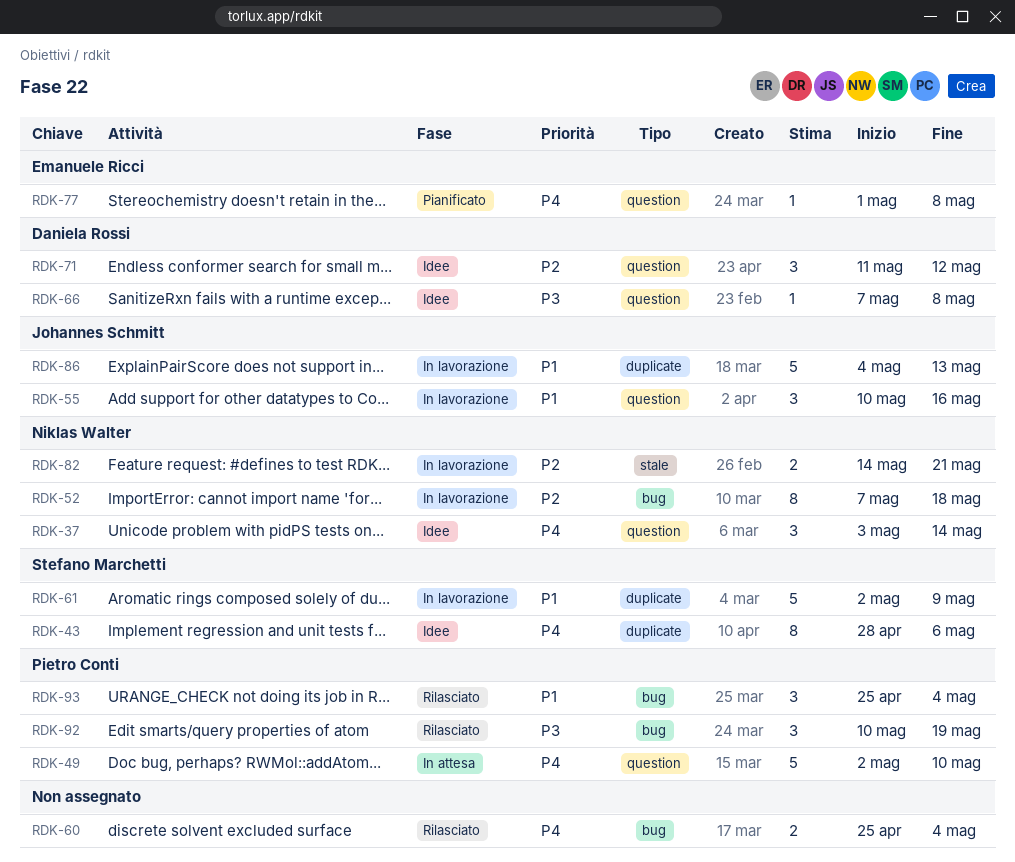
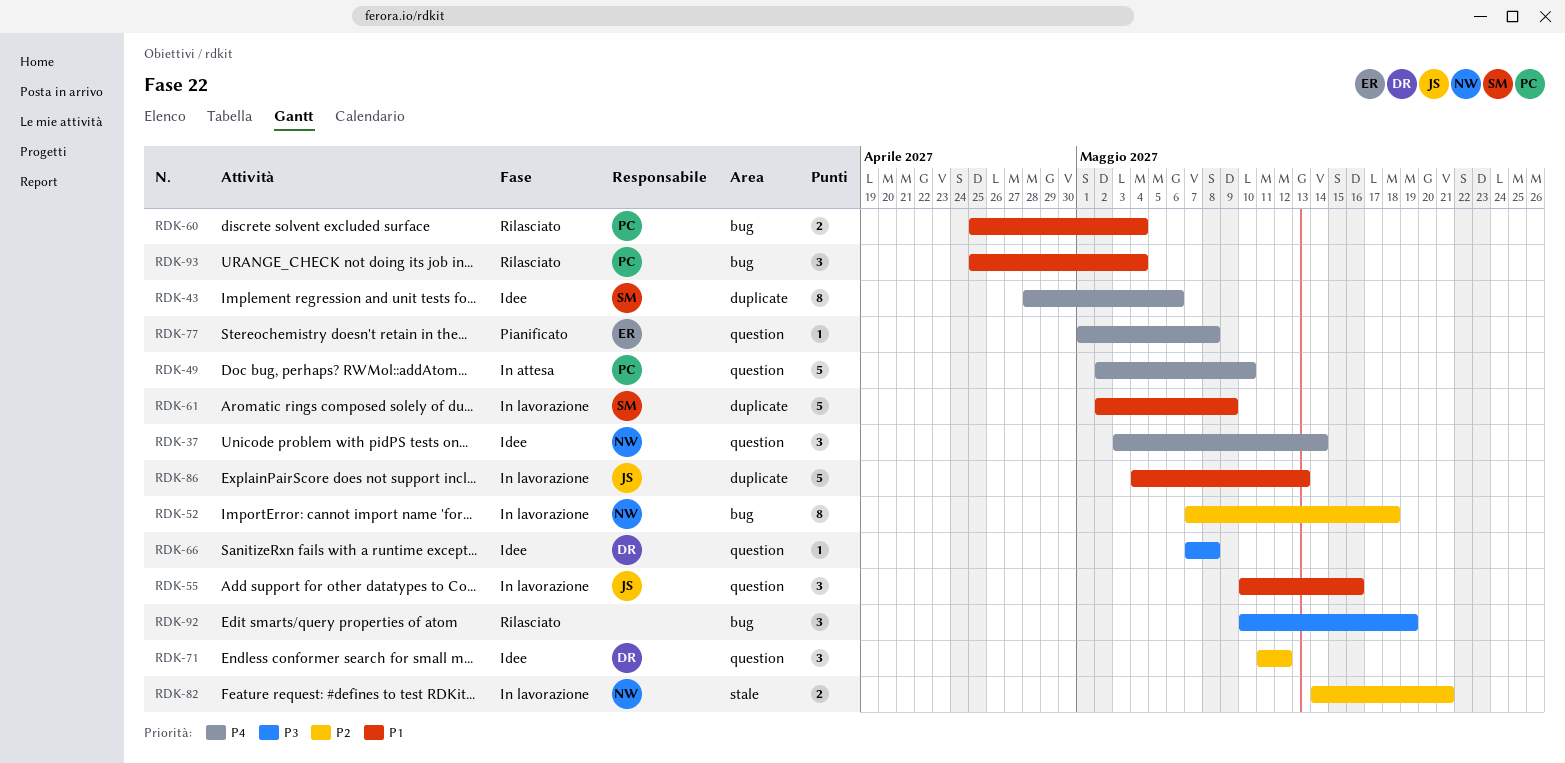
RDK-60, owner: none -> Pietro Conti
RDK-60, priority: P4 -> P1
RDK-92, owner: Pietro Conti -> none

